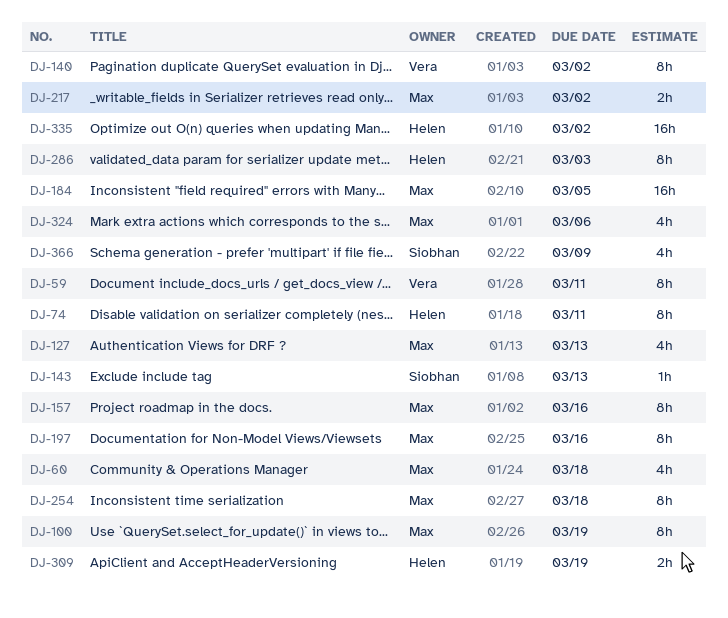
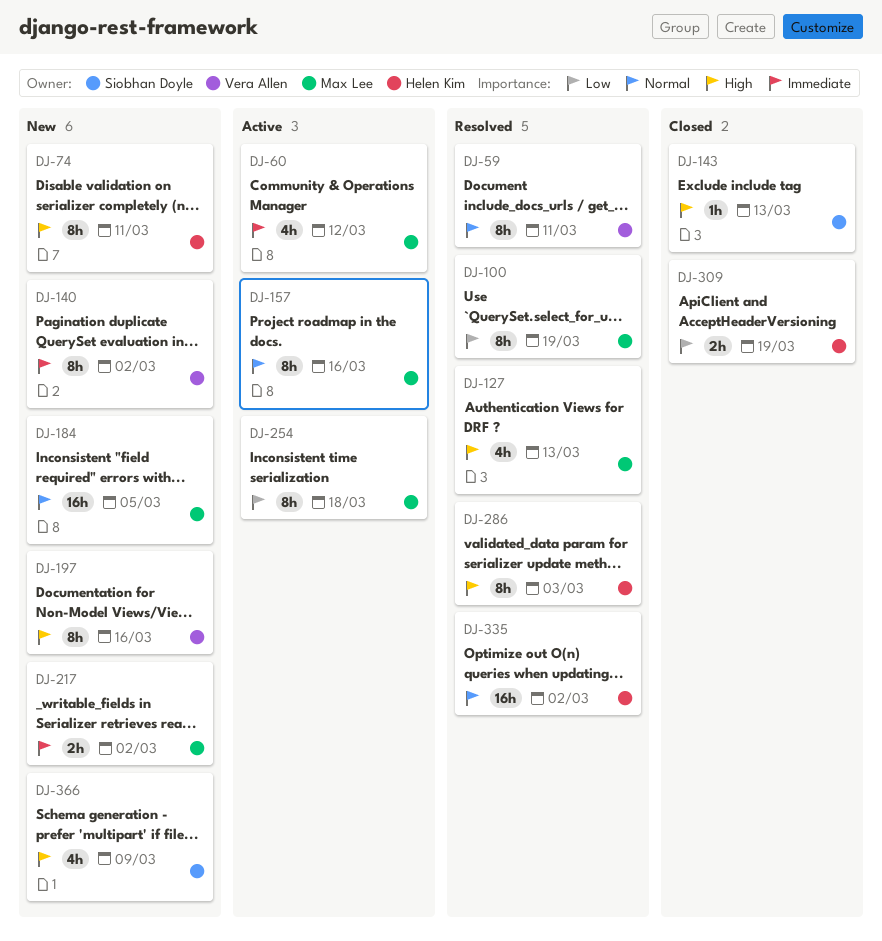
DJ-60, due: Mar 18 -> Mar 12
DJ-197, owner: Max Lee -> Vera Allen
DJ-324: present -> none

